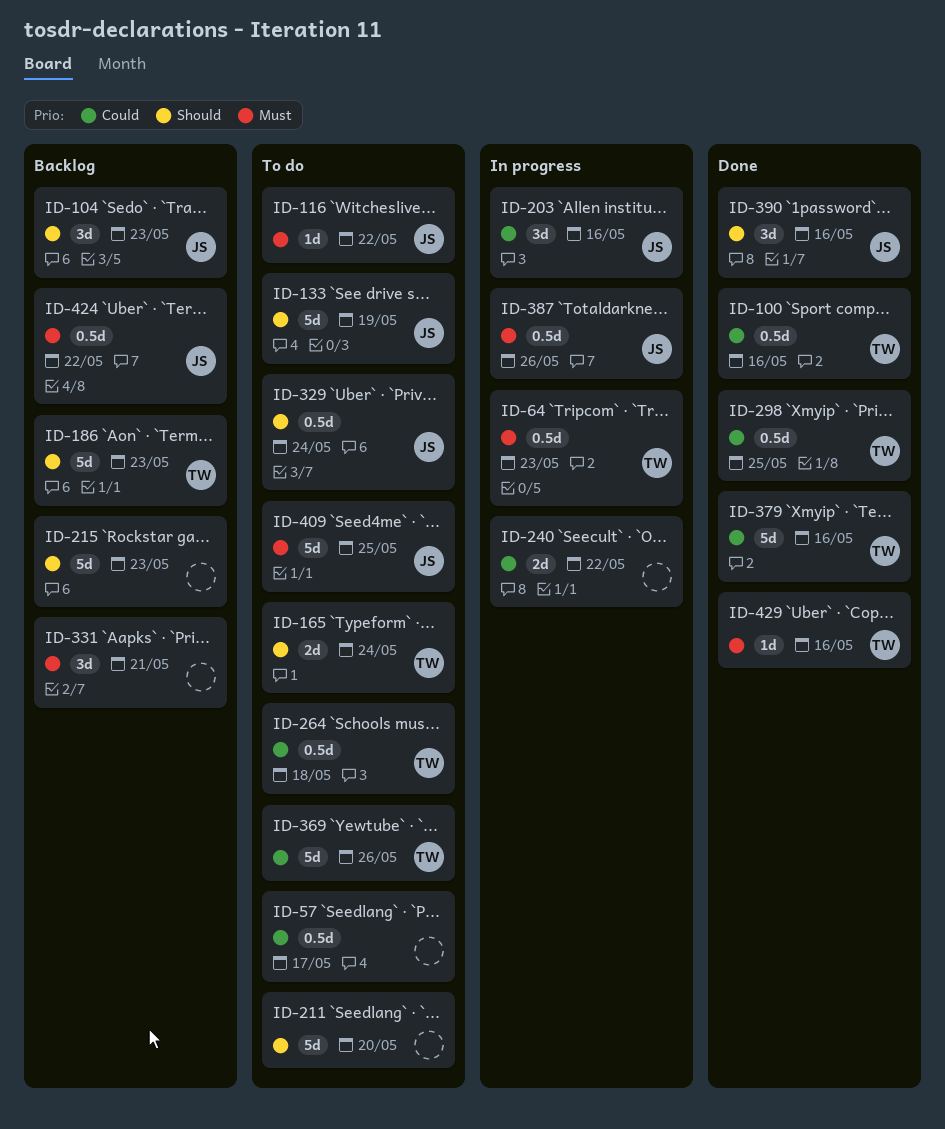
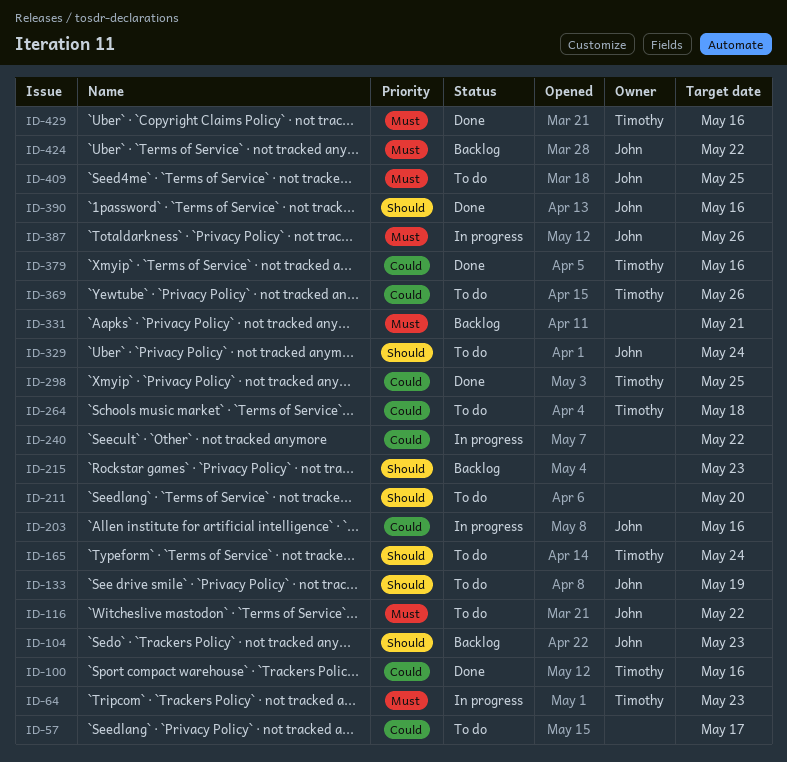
ID-186: present -> none

